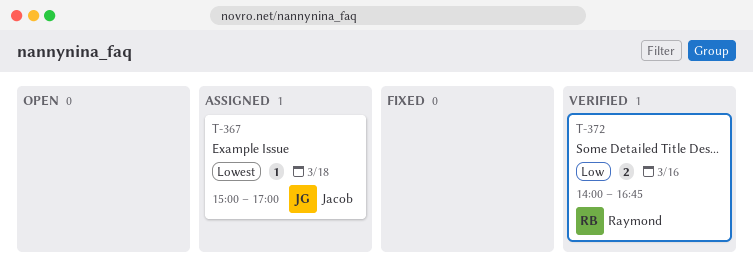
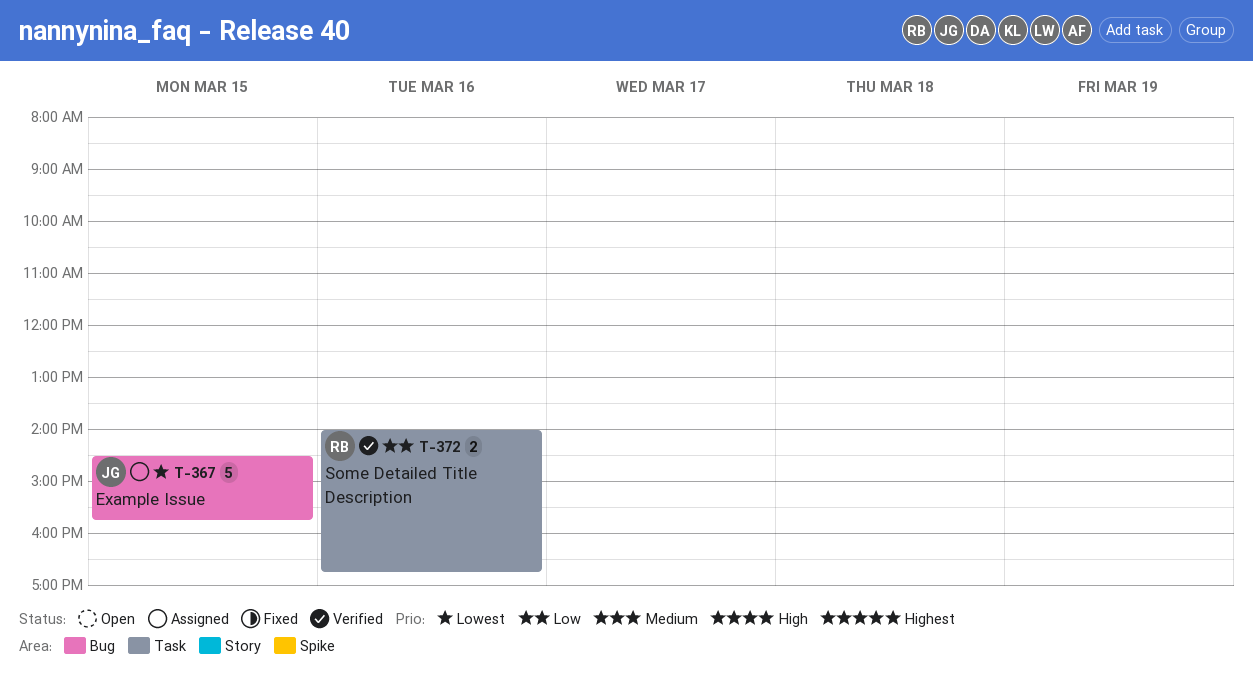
T-367, estimate: 1 -> 5
T-367, day: Mar 18 -> Mar 15
T-367, begins: 15:00 -> 14:30
T-367, ends: 17:00 -> 15:45

